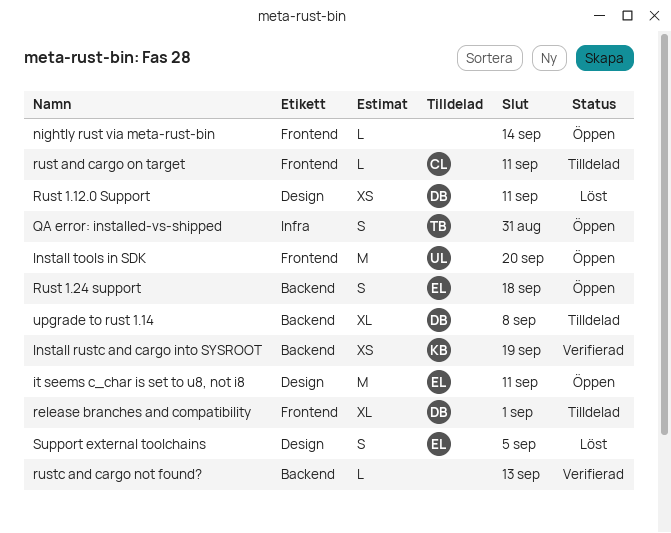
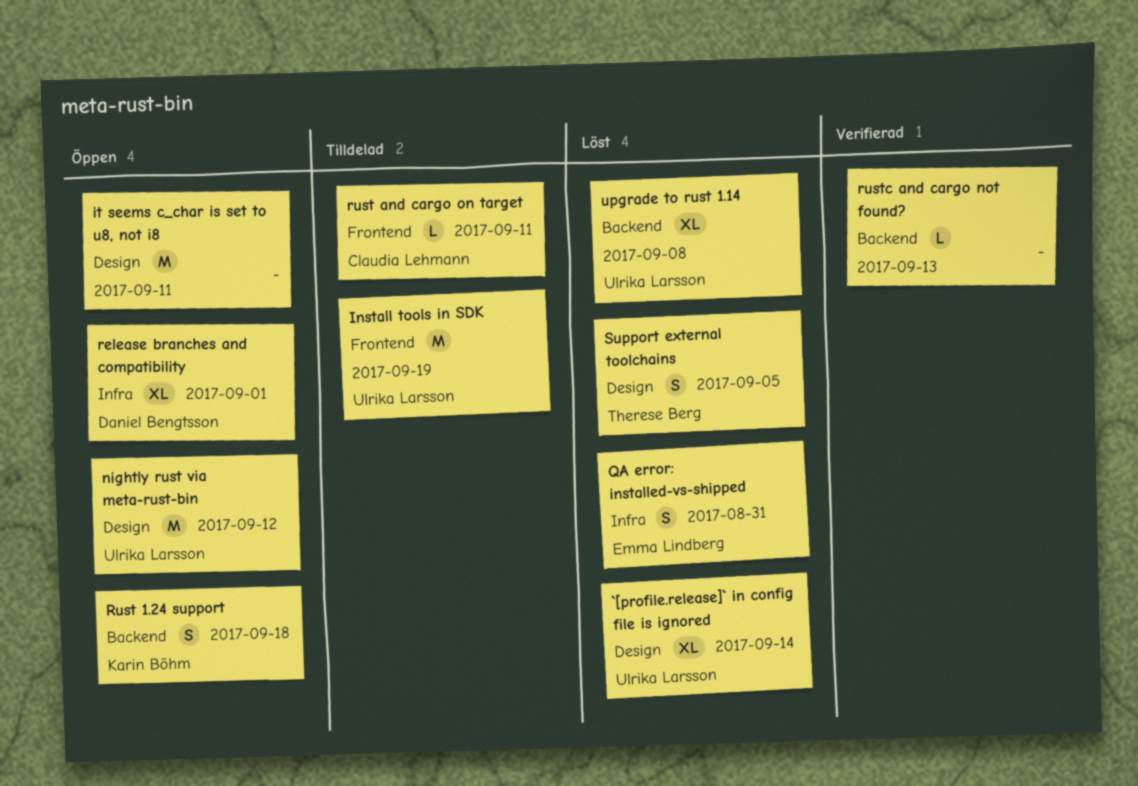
`[profile.release]` in config file is ignored: none -> present
Install rustc and cargo into SYSROOT: present -> none
Install tools in SDK, status: Öppen -> Tilldelad
Install tools in SDK, due: Sep 20 -> Sep 19
it seems c_char is set to u8, not i8, owner: Emma Lindberg -> none
nightly rust via meta-rust-bin, owner: none -> Ulrika Larsson
nightly rust via meta-rust-bin, label: Frontend -> Design
nightly rust via meta-rust-bin, estimate: L -> M
nightly rust via meta-rust-bin, due: Sep 14 -> Sep 12
QA error: installed-vs-shipped, status: Öppen -> Löst
QA error: installed-vs-shipped, owner: Therese Berg -> Emma Lindberg
release branches and compatibility, status: Tilldelad -> Öppen
release branches and compatibility, label: Frontend -> Infra
Rust 1.12.0 Support: present -> none
Rust 1.24 support, owner: Emma Lindberg -> Karin Böhm
Support external toolchains, owner: Emma Lindberg -> Therese Berg
upgrade to rust 1.14, status: Tilldelad -> Löst
upgrade to rust 1.14, owner: Daniel Bengtsson -> Ulrika Larsson

